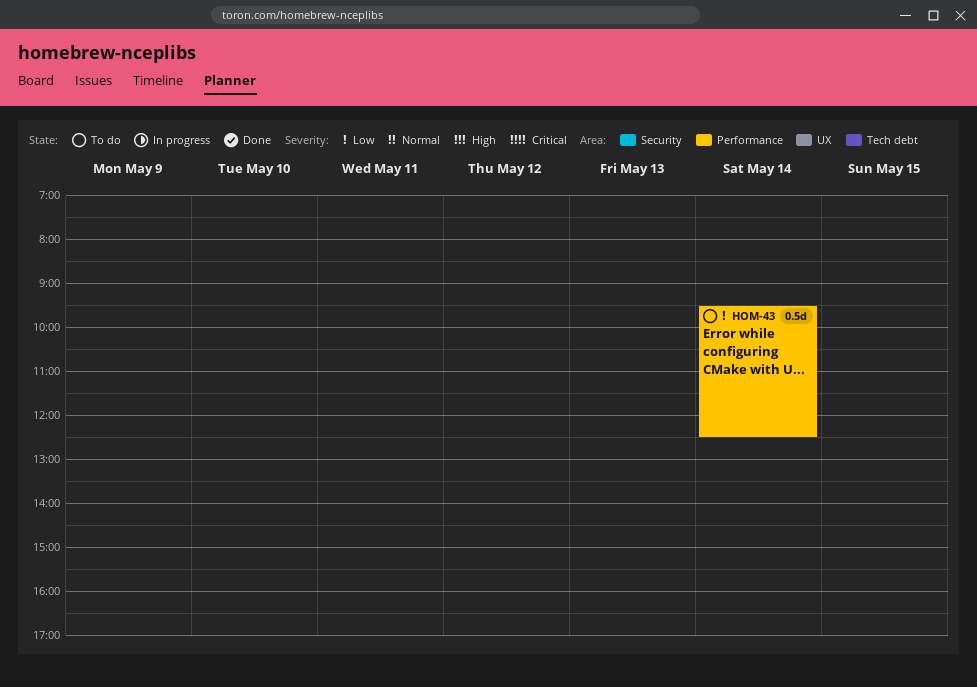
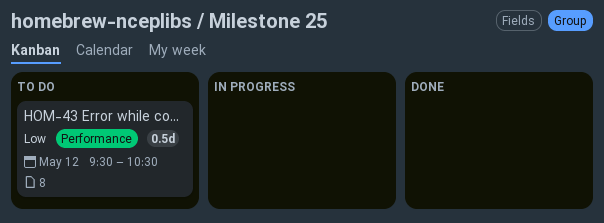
HOM-43, day: May 14 -> May 12
HOM-43, ends: 12:30 -> 10:30

